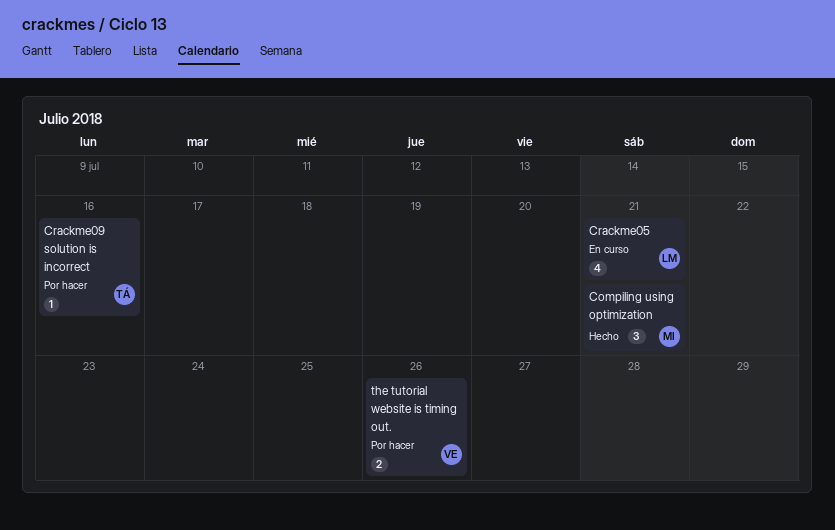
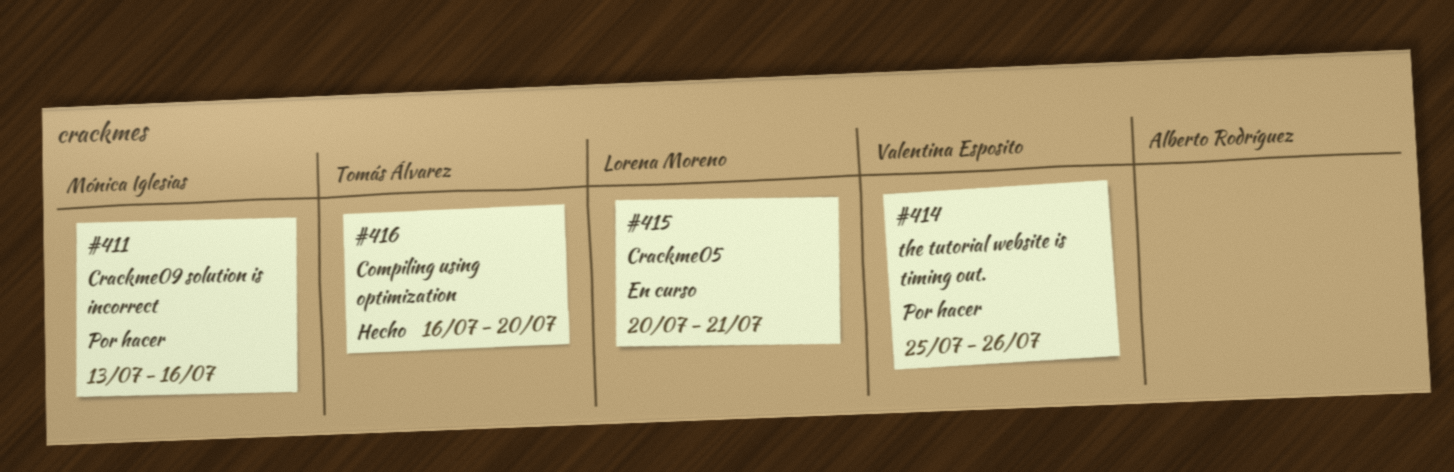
Compiling using optimization, owner: Mónica Iglesias -> Tomás Álvarez
Compiling using optimization, due: Jul 21 -> Jul 20
Crackme09 solution is incorrect, owner: Tomás Álvarez -> Mónica Iglesias

